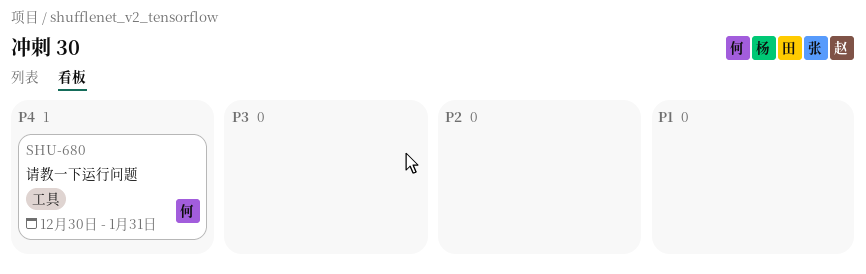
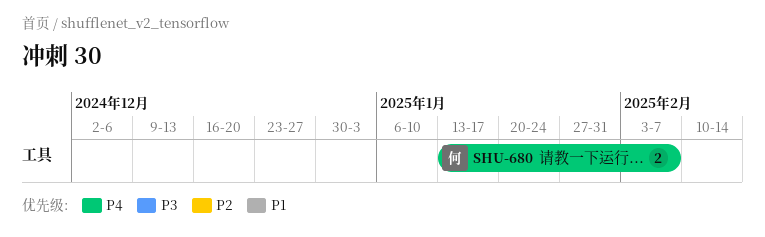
SHU-680, start: Dec 30 -> Jan 13
SHU-680, due: Jan 31 -> Feb 7

